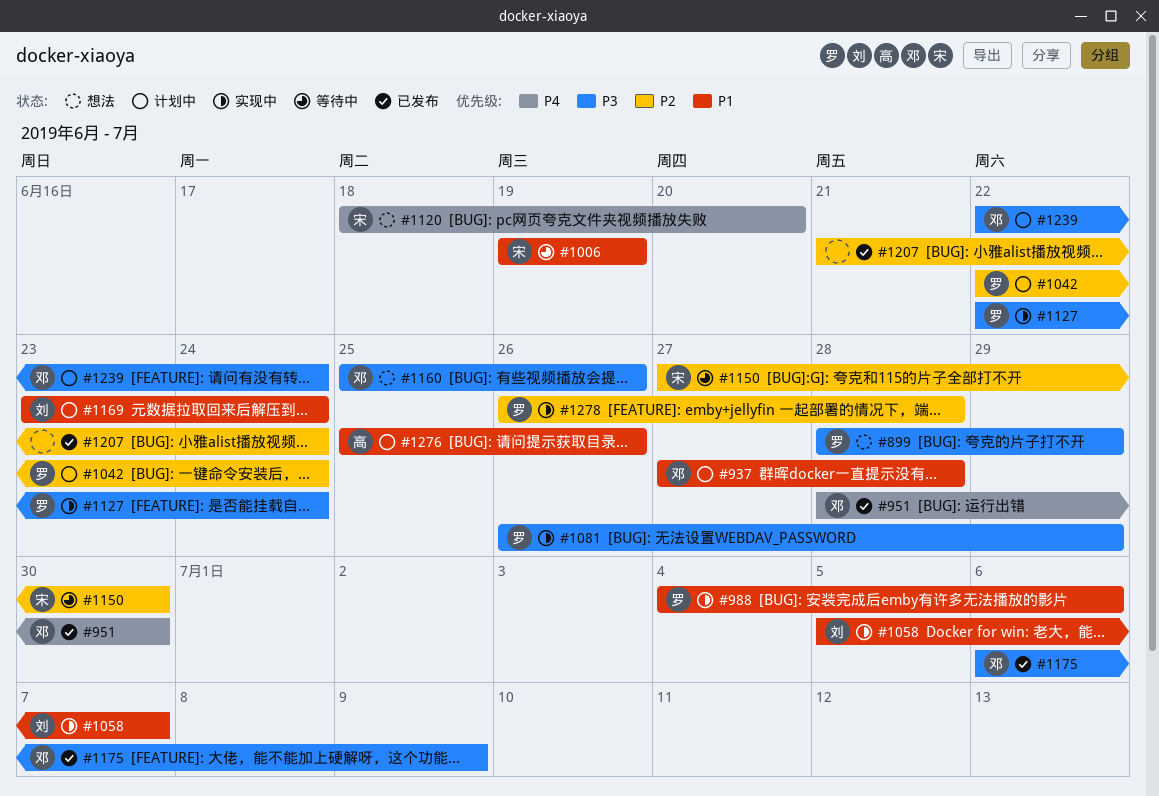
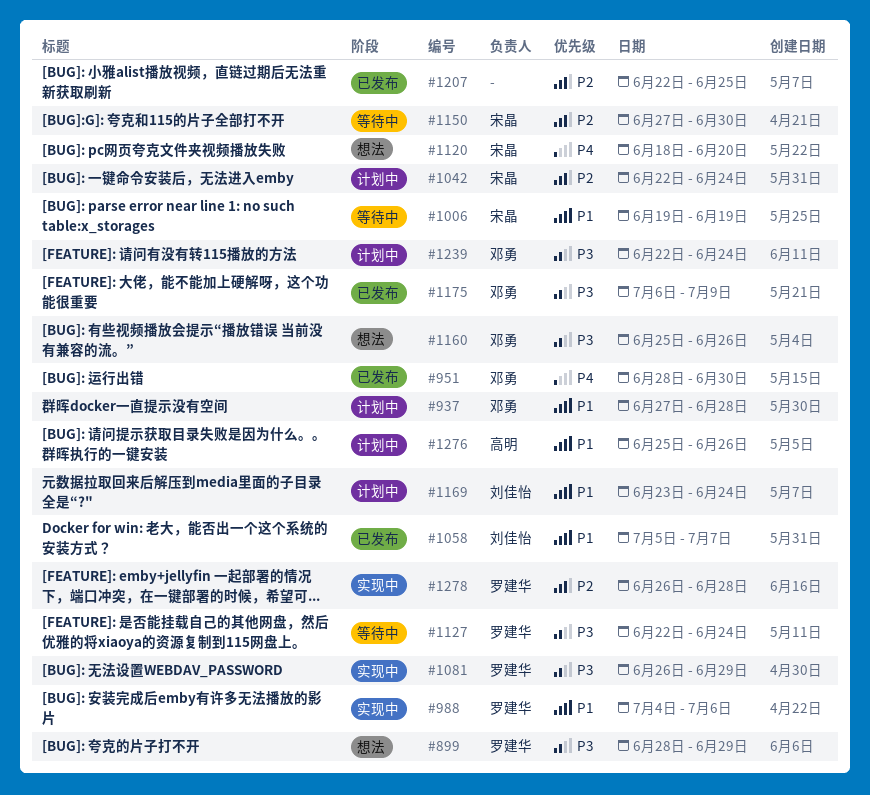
#1042, owner: 罗建华 -> 宋晶
#1058, status: 实现中 -> 已发布
#1127, status: 实现中 -> 等待中
#1207, start: Jun 21 -> Jun 22
#1207, due: Jun 24 -> Jun 25

